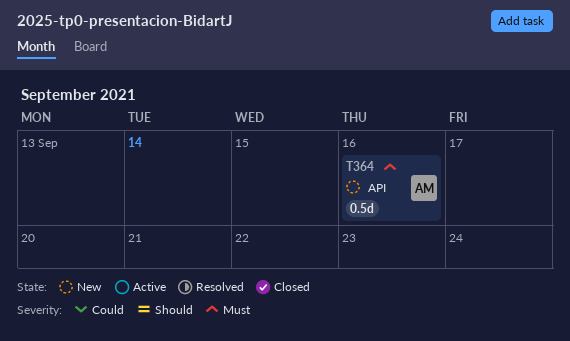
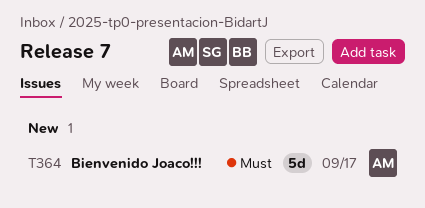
T364, estimate: 0.5d -> 5d
T364, due: Sep 16 -> Sep 17

